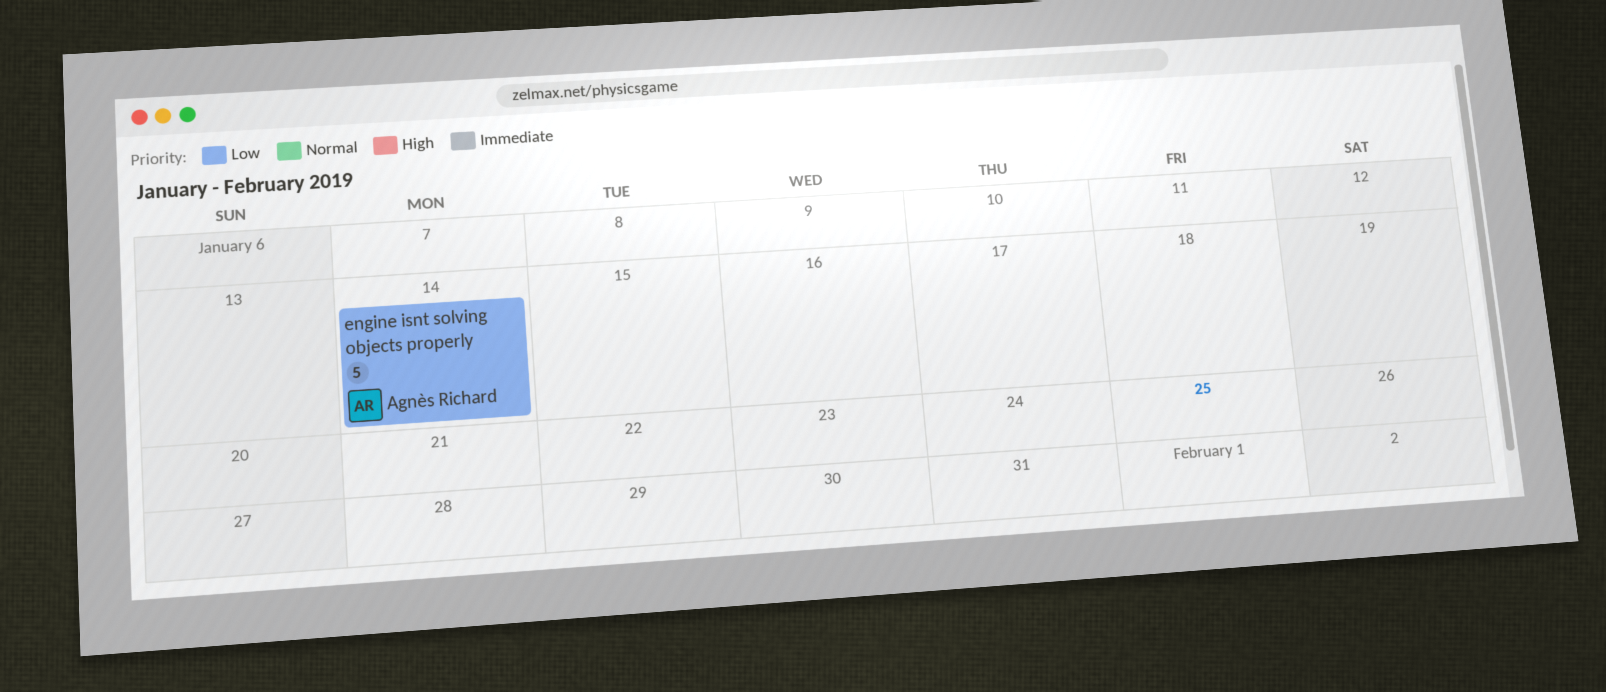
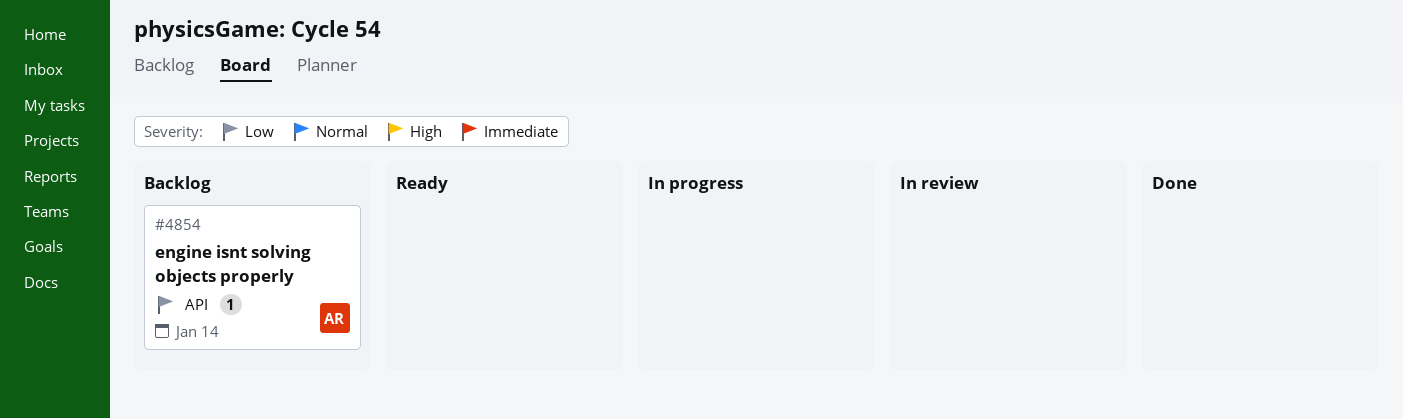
engine isnt solving objects properly, estimate: 5 -> 1

